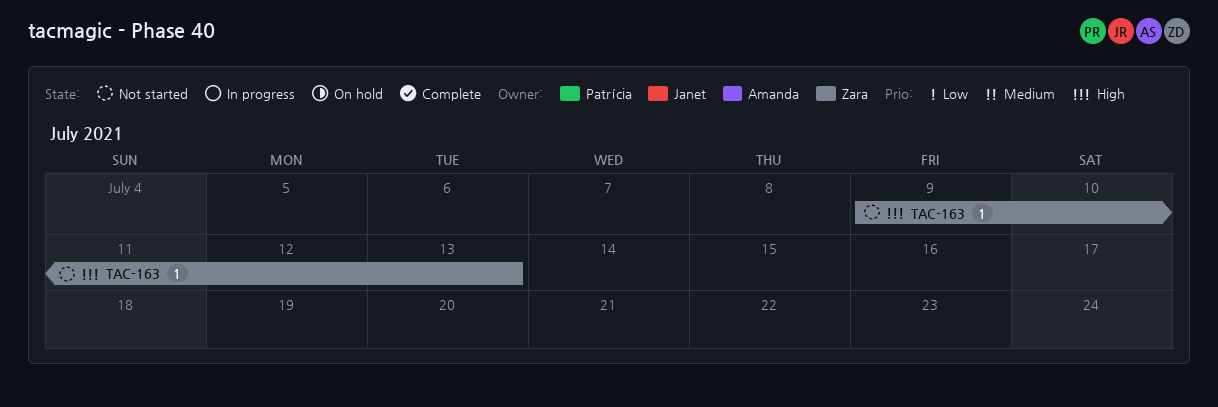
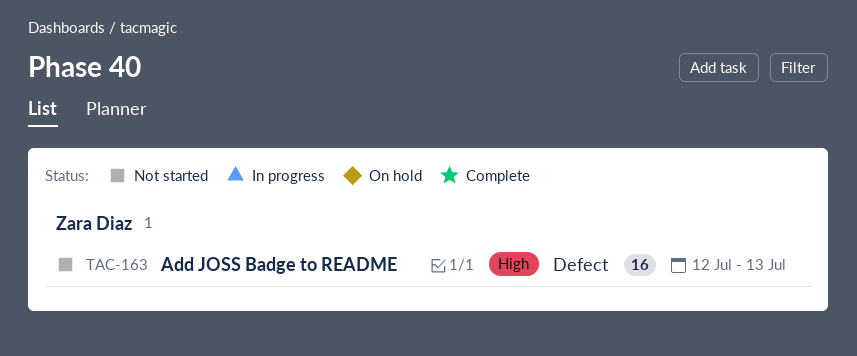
TAC-163, estimate: 1 -> 16
TAC-163, start: Jul 9 -> Jul 12

